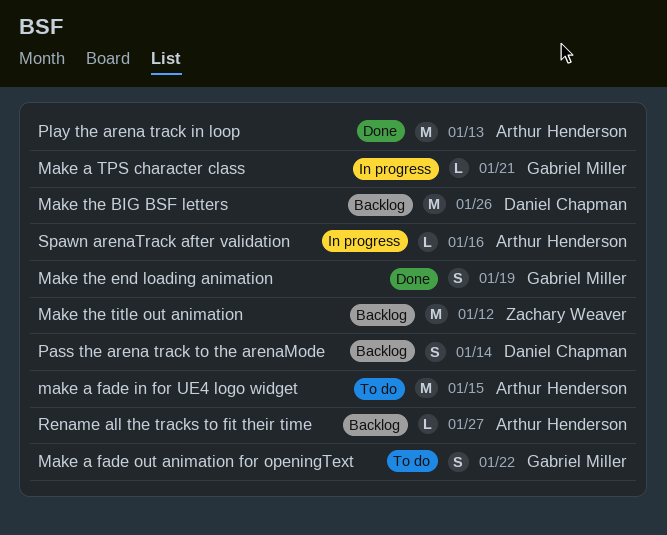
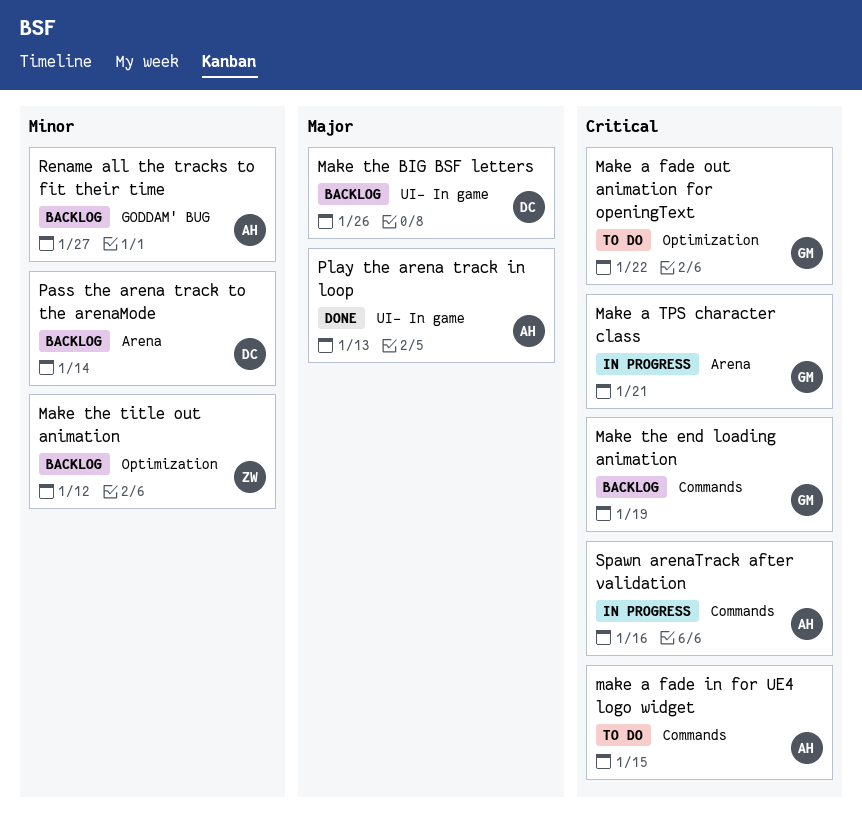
Make the end loading animation, status: Done -> Backlog

